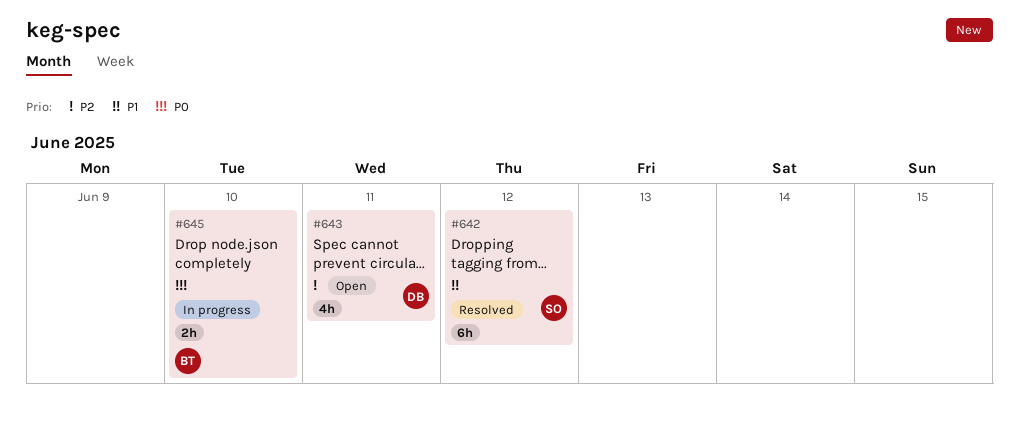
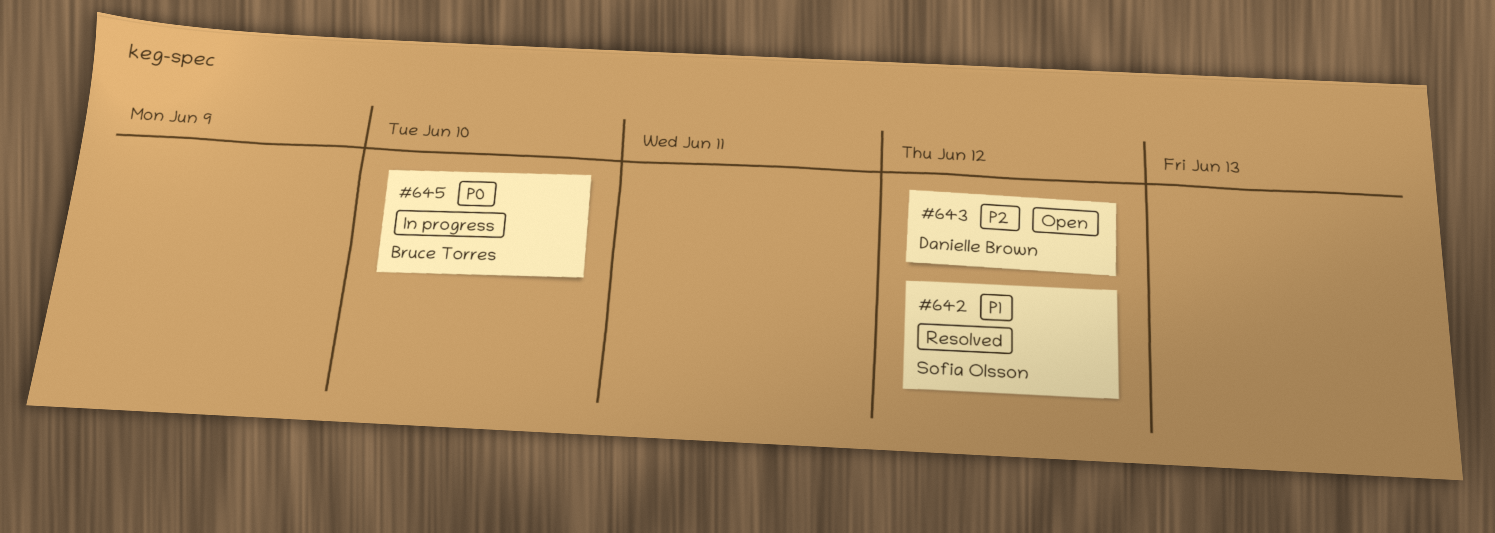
#643, due: Jun 11 -> Jun 12

